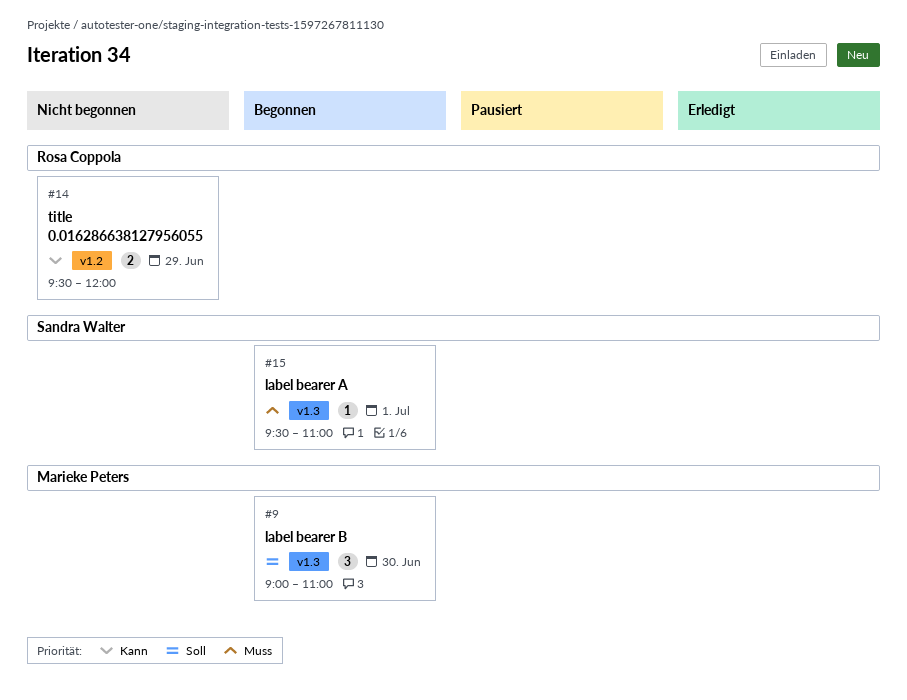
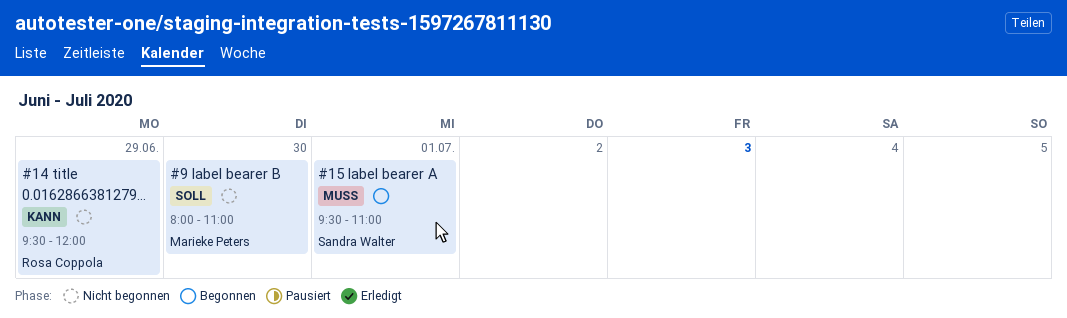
#9, status: Begonnen -> Nicht begonnen
#9, begins: 09:00 -> 08:00

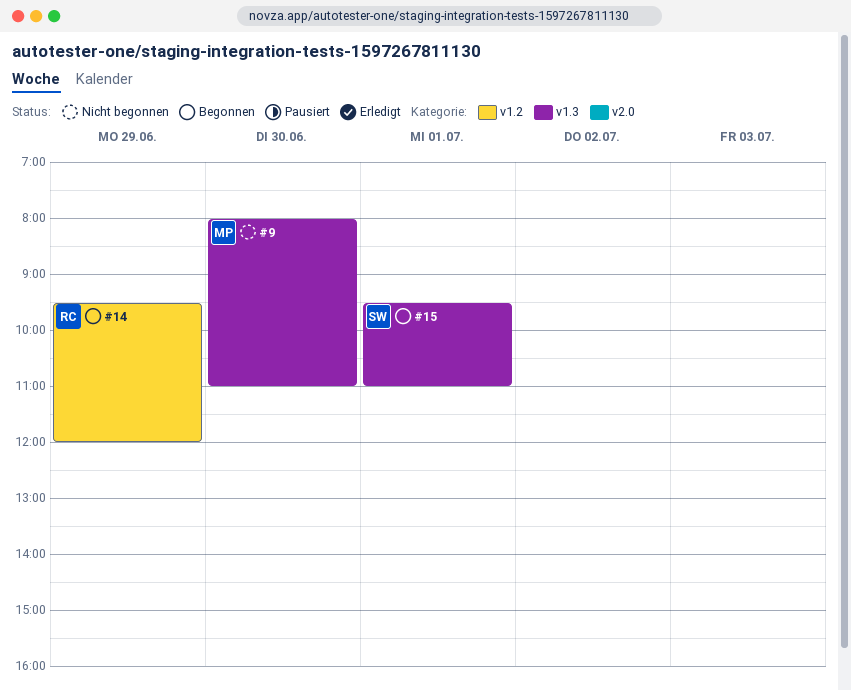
#14, status: Nicht begonnen -> Begonnen

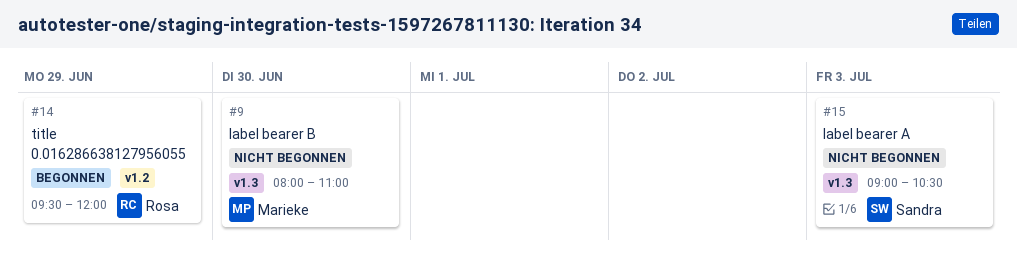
#15, status: Begonnen -> Nicht begonnen
#15, day: Jul 1 -> Jul 3
#15, begins: 09:30 -> 09:00
#15, ends: 11:00 -> 10:30

